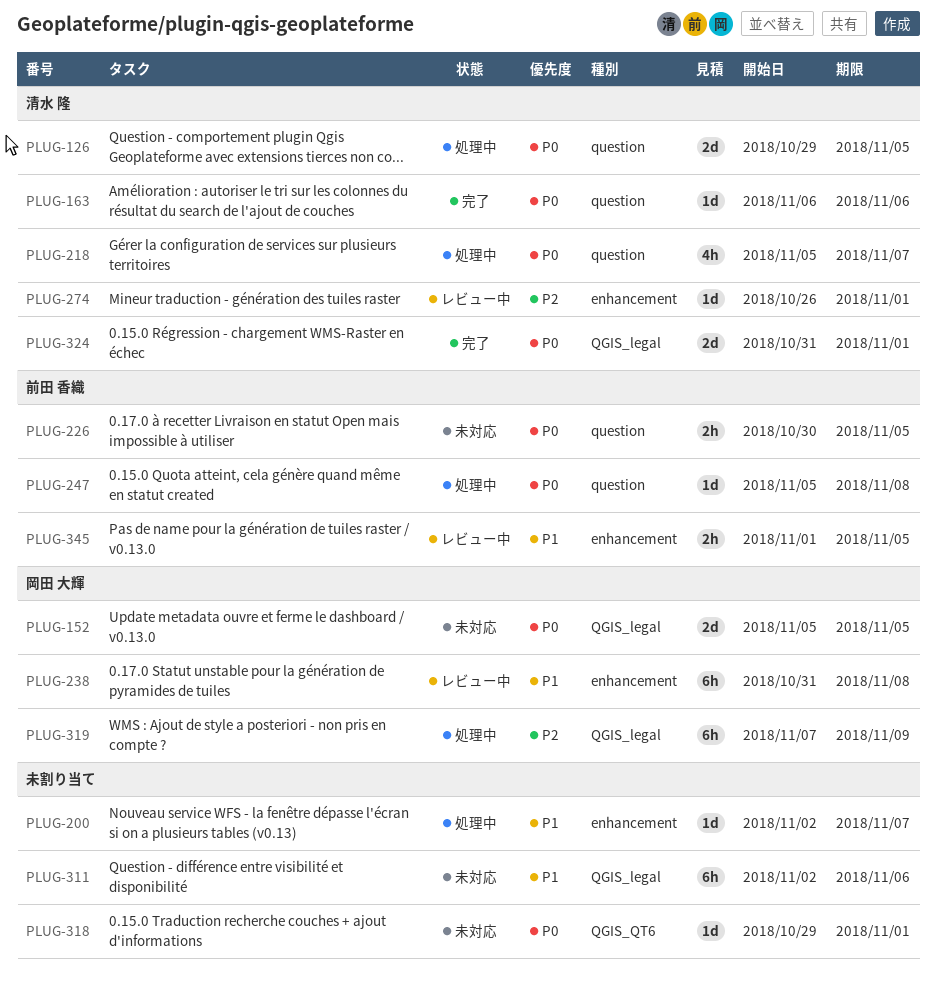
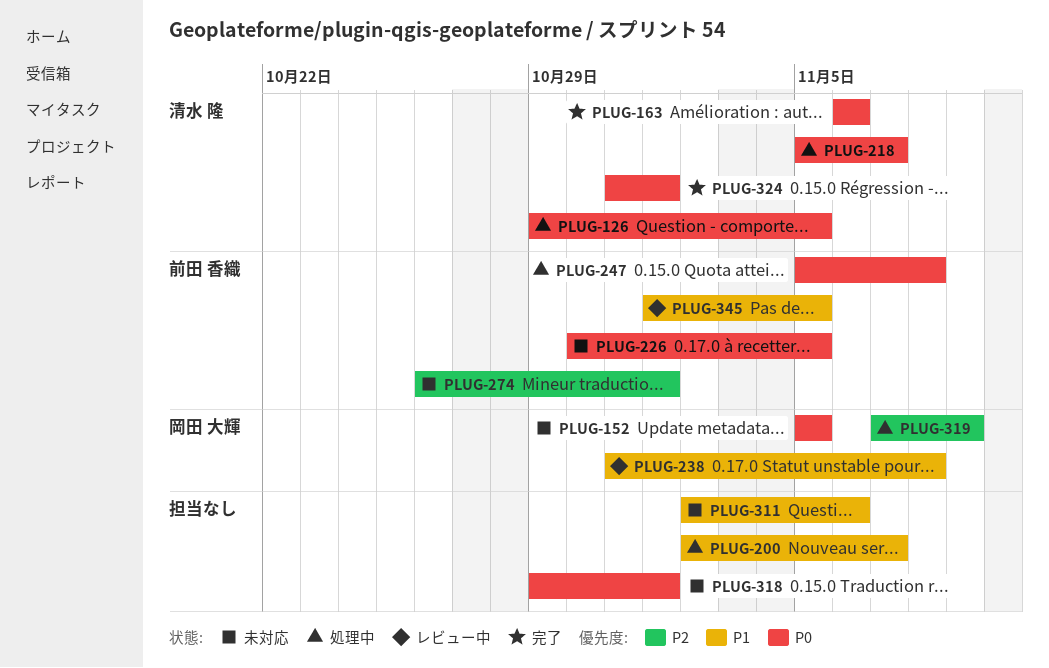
PLUG-274, status: レビュー中 -> 未対応
PLUG-274, owner: 清水 隆 -> 前田 香織

